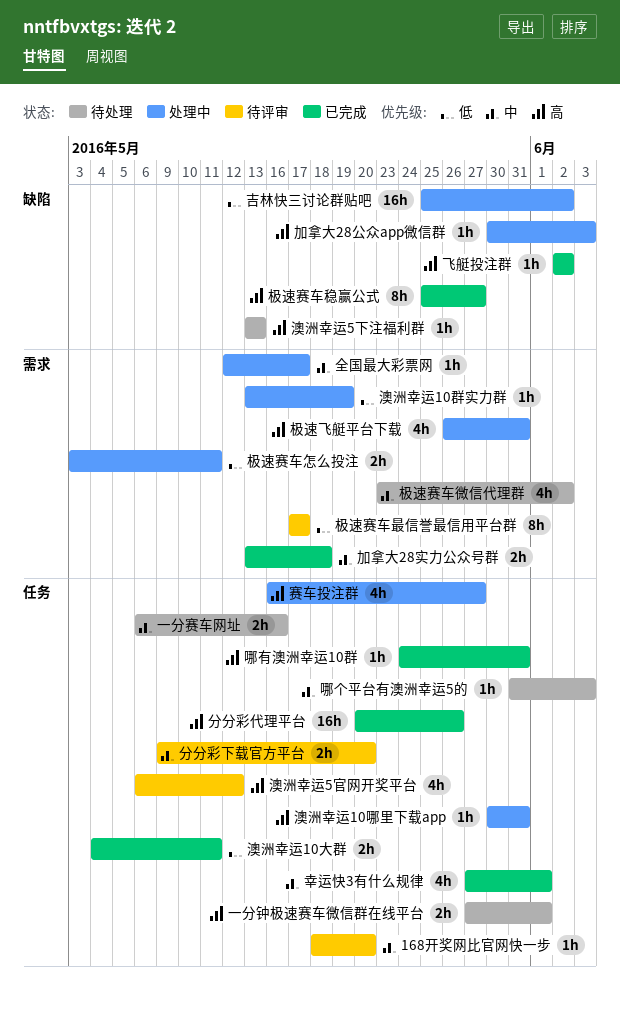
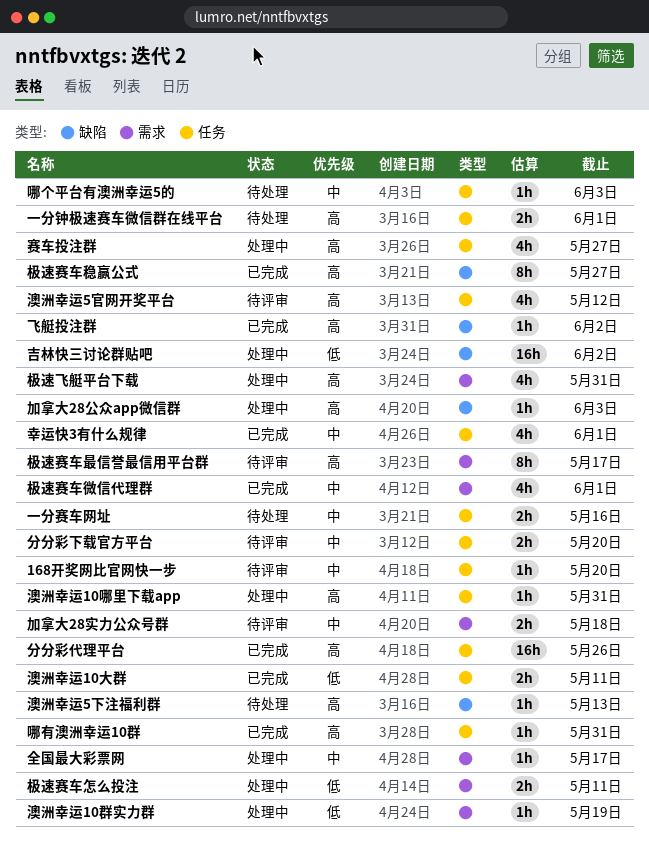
加拿大28实力公众号群, status: 已完成 -> 待评审
极速赛车微信代理群, status: 待处理 -> 已完成
极速赛车微信代理群, due: Jun 2 -> Jun 1
极速赛车最信誉最信用平台群, priority: 低 -> 高

